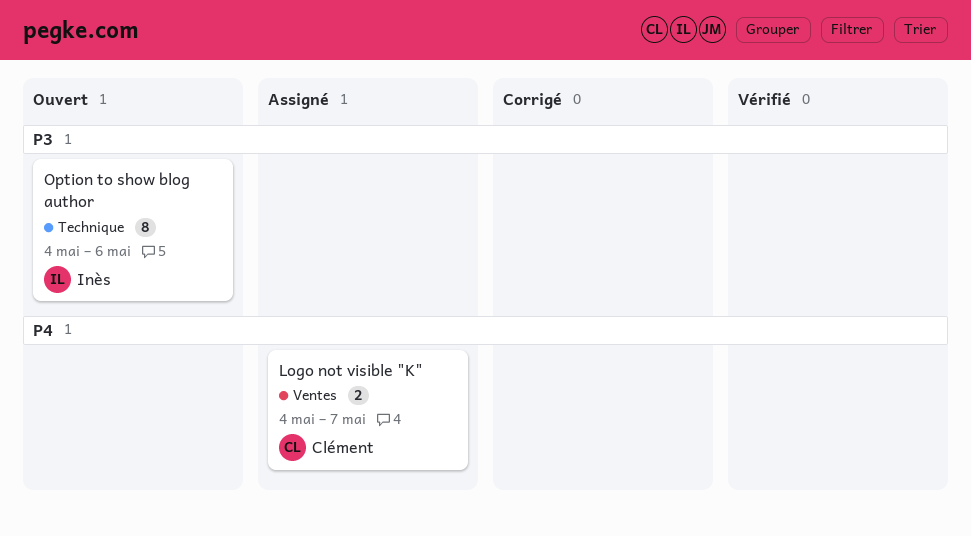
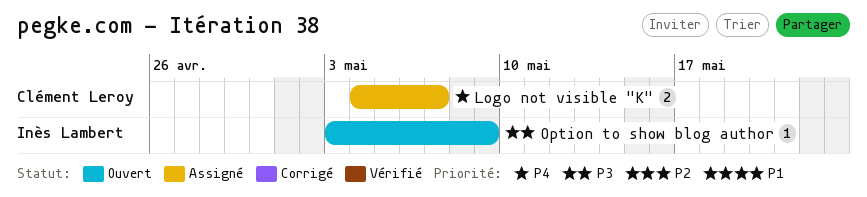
Option to show blog author, estimate: 8 -> 1
Option to show blog author, start: May 4 -> May 3
Option to show blog author, due: May 6 -> May 9

